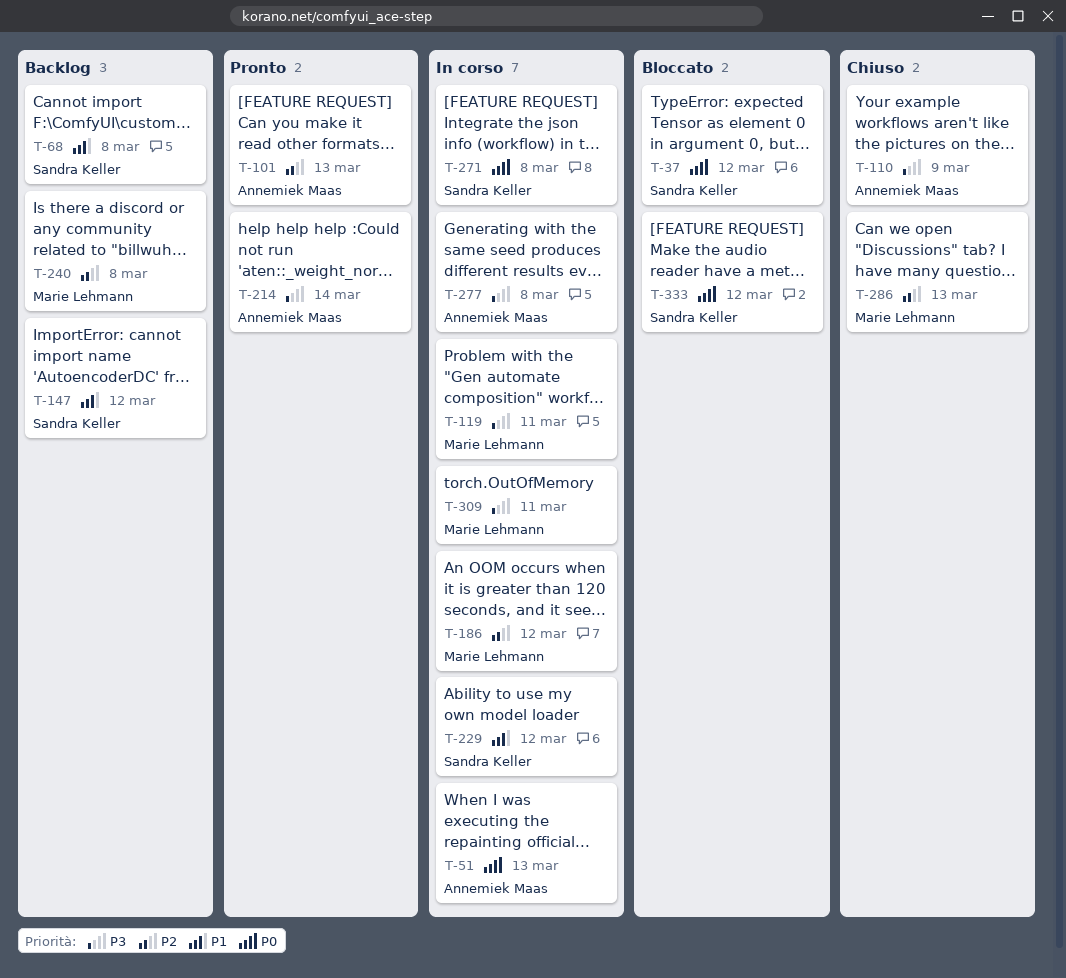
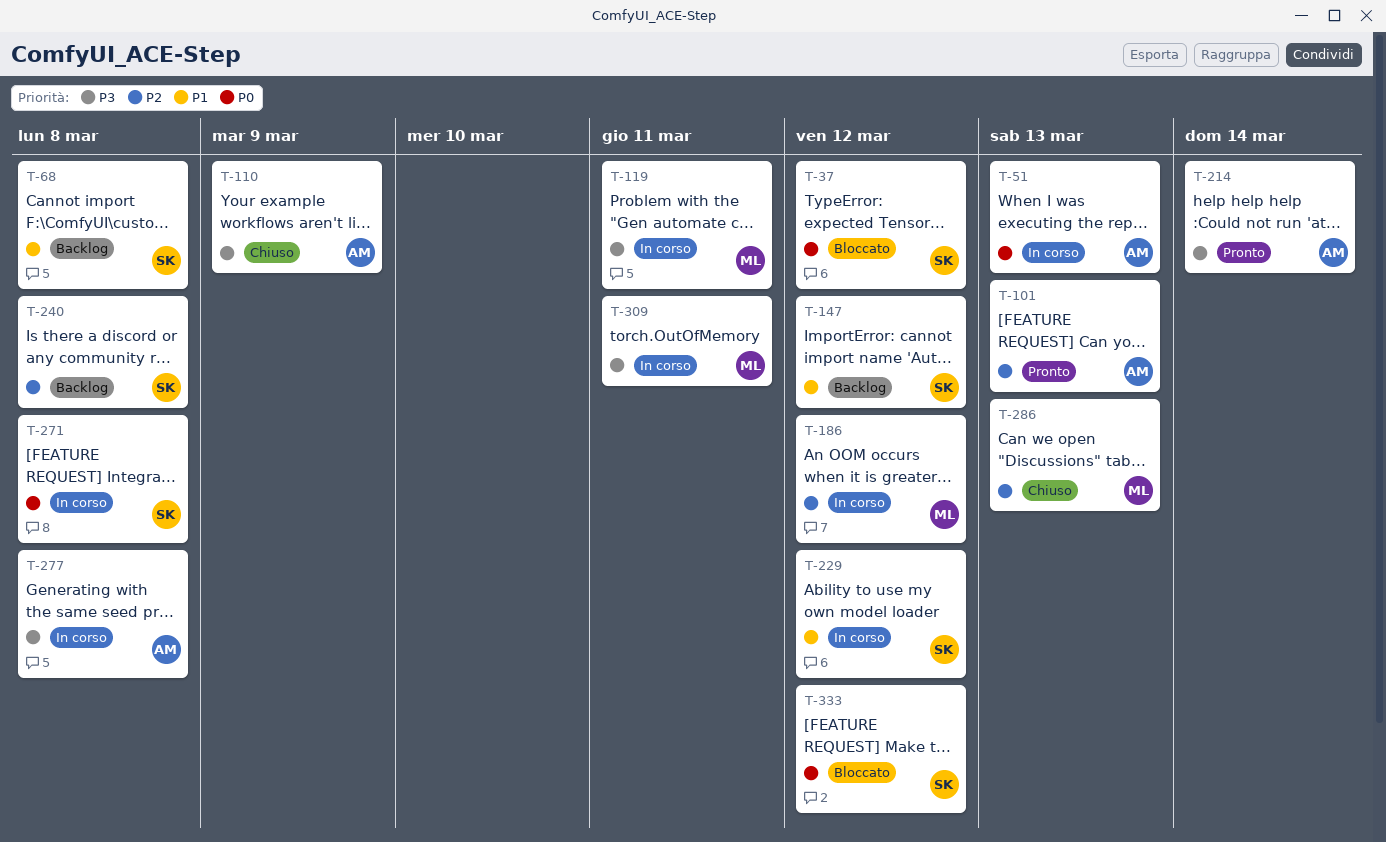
T-240, owner: Marie Lehmann -> Sandra Keller

